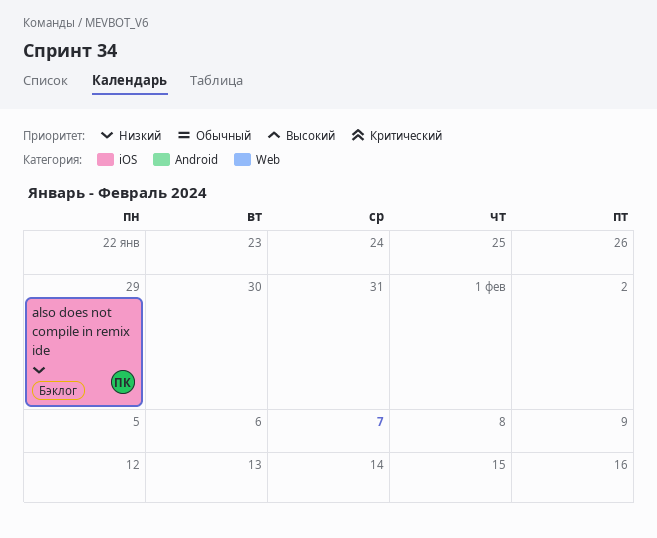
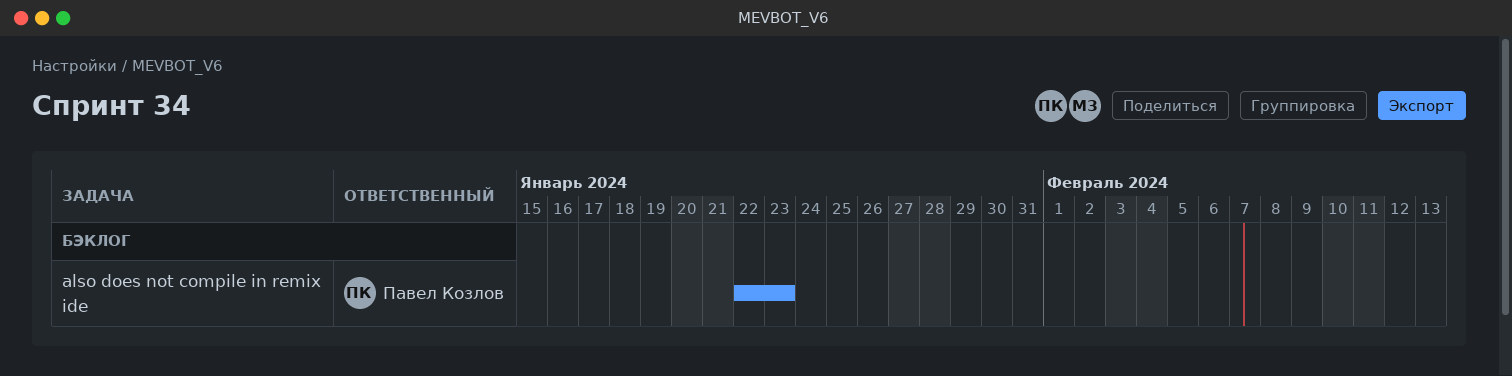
also does not compile in remix ide, due: Jan 29 -> Jan 23

